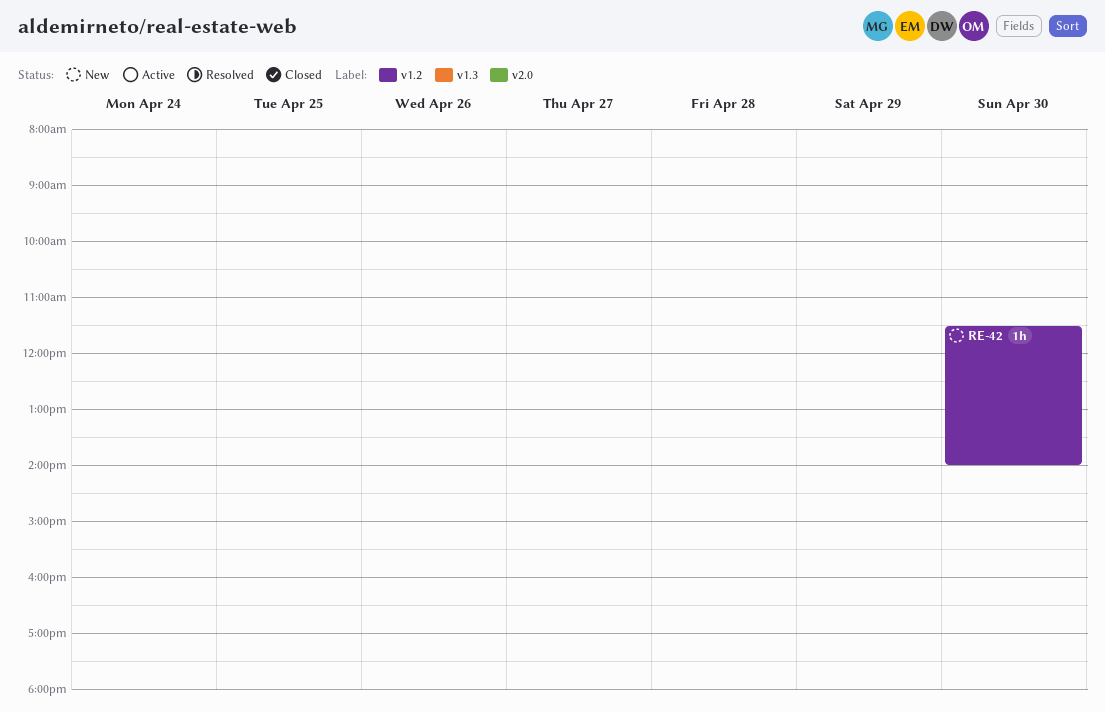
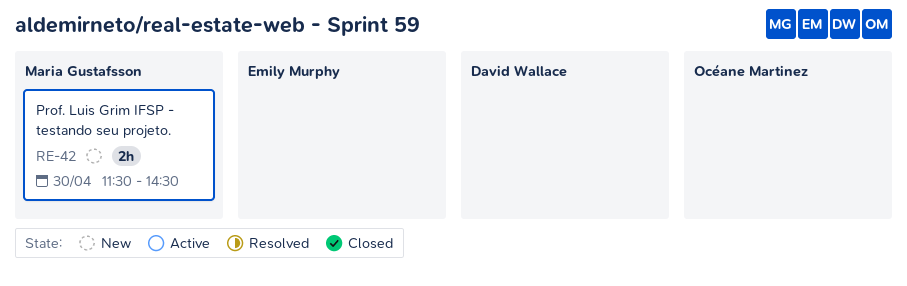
RE-42, estimate: 1h -> 2h
RE-42, ends: 14:00 -> 14:30

